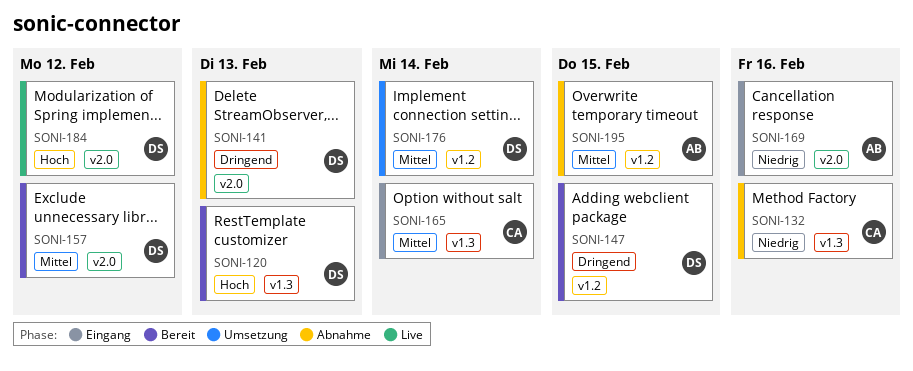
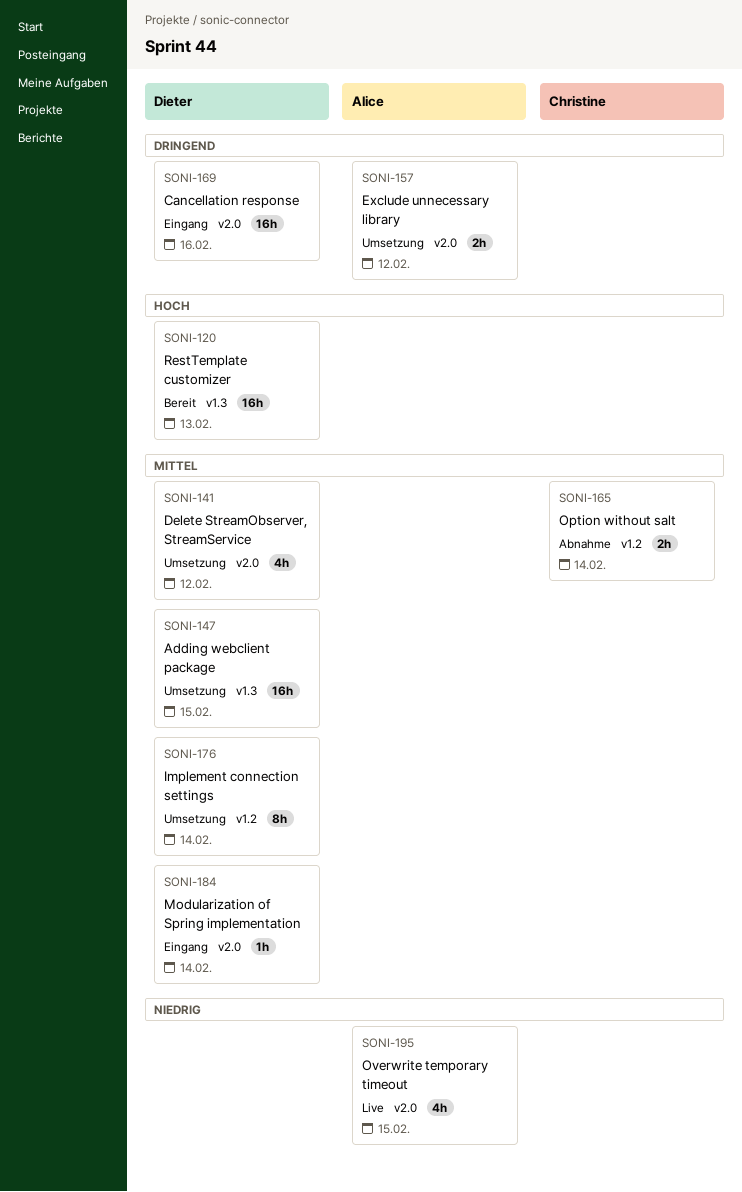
SONI-132: present -> none
SONI-141, status: Abnahme -> Umsetzung
SONI-141, priority: Dringend -> Mittel
SONI-141, due: Feb 13 -> Feb 12
SONI-147, status: Bereit -> Umsetzung
SONI-147, priority: Dringend -> Mittel
SONI-147, label: v1.2 -> v1.3
SONI-157, status: Bereit -> Umsetzung
SONI-157, owner: Dieter -> Alice
SONI-157, priority: Mittel -> Dringend
SONI-165, status: Eingang -> Abnahme
SONI-165, label: v1.3 -> v1.2
SONI-169, owner: Alice -> Dieter
SONI-169, priority: Niedrig -> Dringend
SONI-184, status: Live -> Eingang
SONI-184, priority: Hoch -> Mittel
SONI-184, due: Feb 12 -> Feb 14
SONI-195, status: Abnahme -> Live
SONI-195, priority: Mittel -> Niedrig
SONI-195, label: v1.2 -> v2.0

